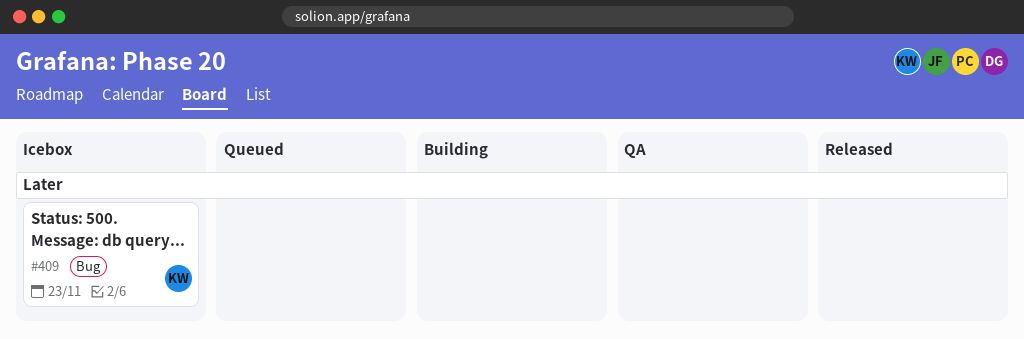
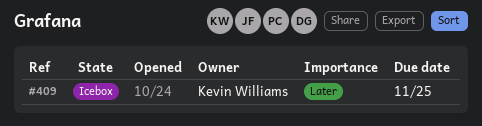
#409, due: Nov 23 -> Nov 25

